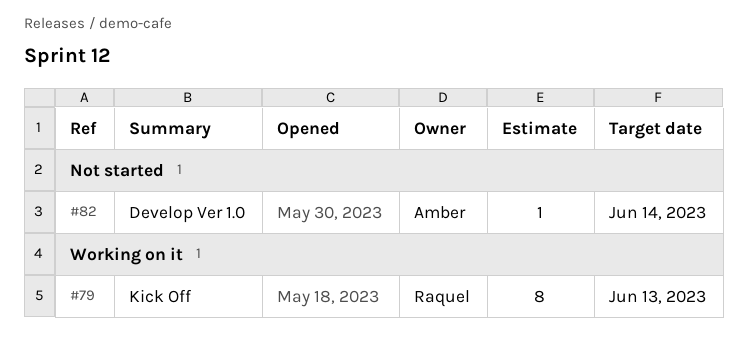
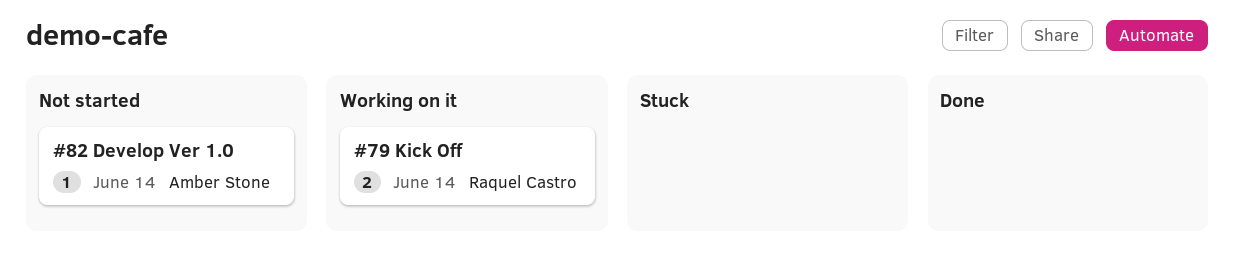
#79, estimate: 8 -> 2
#79, due: Jun 13 -> Jun 14

